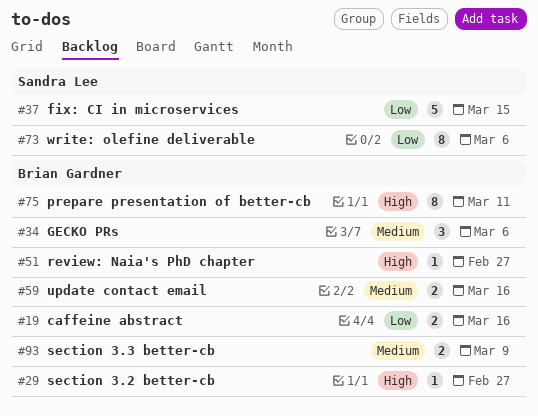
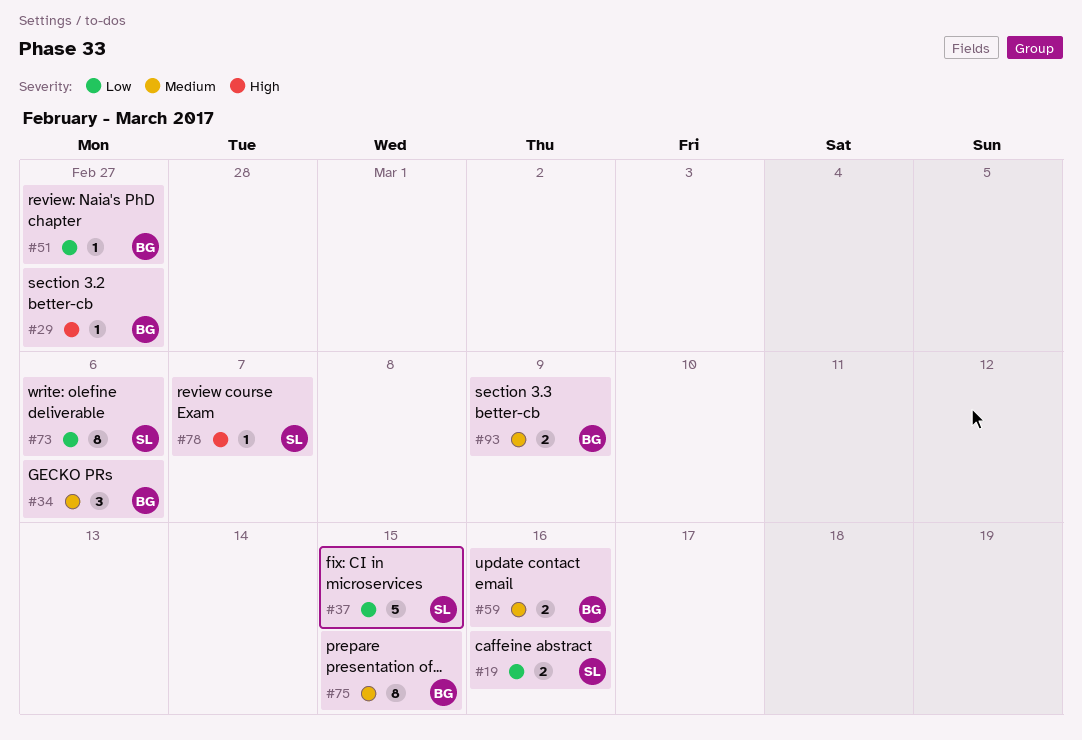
#19, owner: Brian Gardner -> Sandra Lee
#51, priority: High -> Low
#75, priority: High -> Medium
#75, due: Mar 11 -> Mar 15
#78: none -> present

